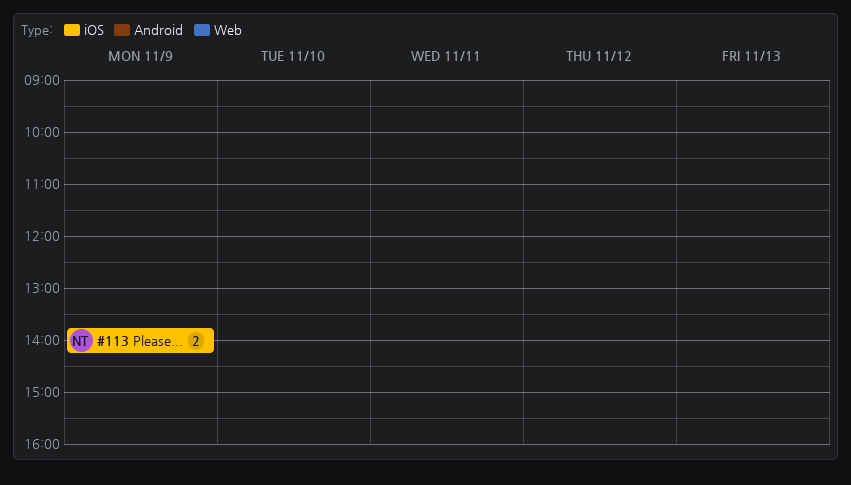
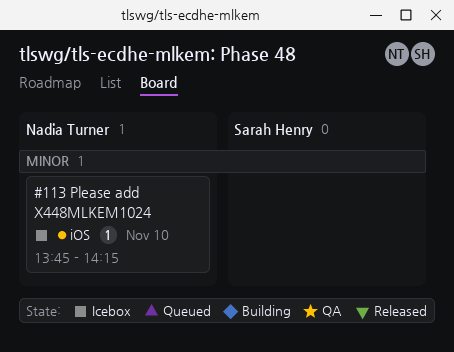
#113, estimate: 2 -> 1
#113, day: Nov 9 -> Nov 10

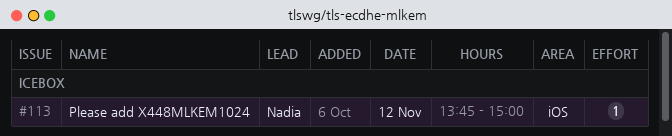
#113, day: Nov 10 -> Nov 12
#113, ends: 14:15 -> 15:00

